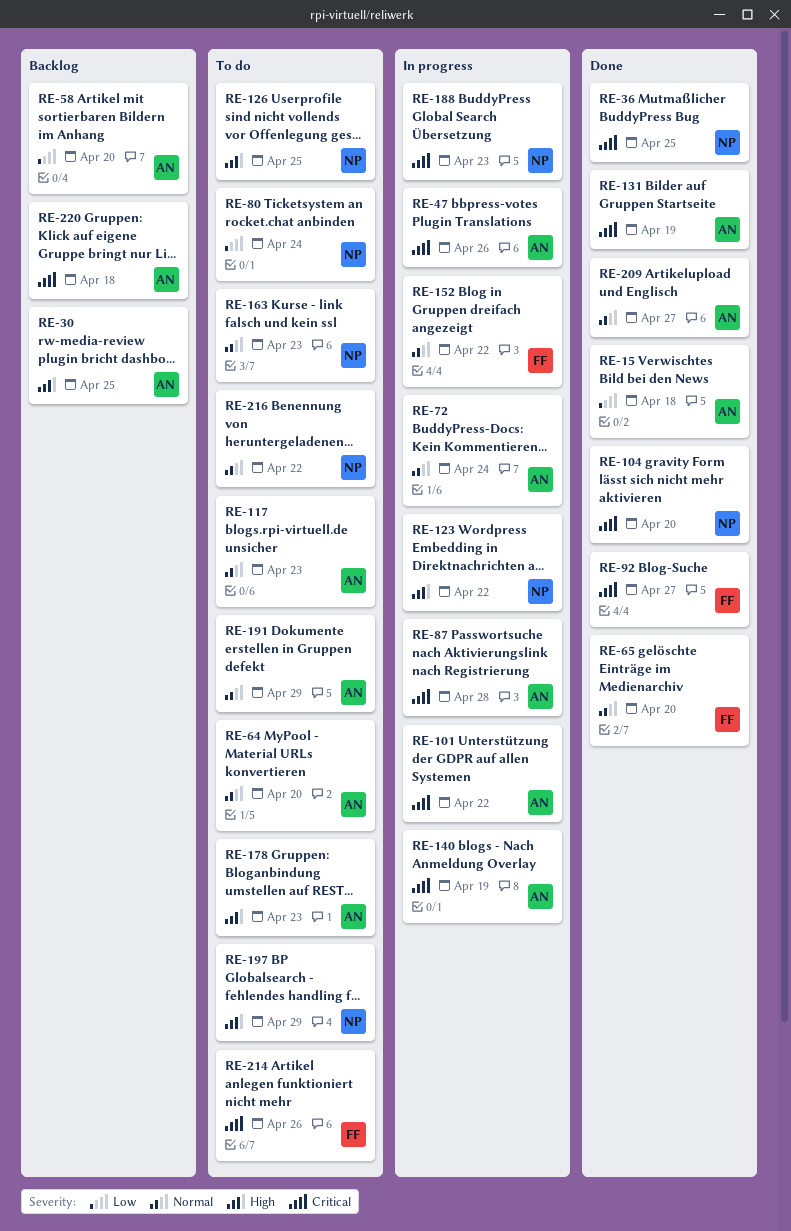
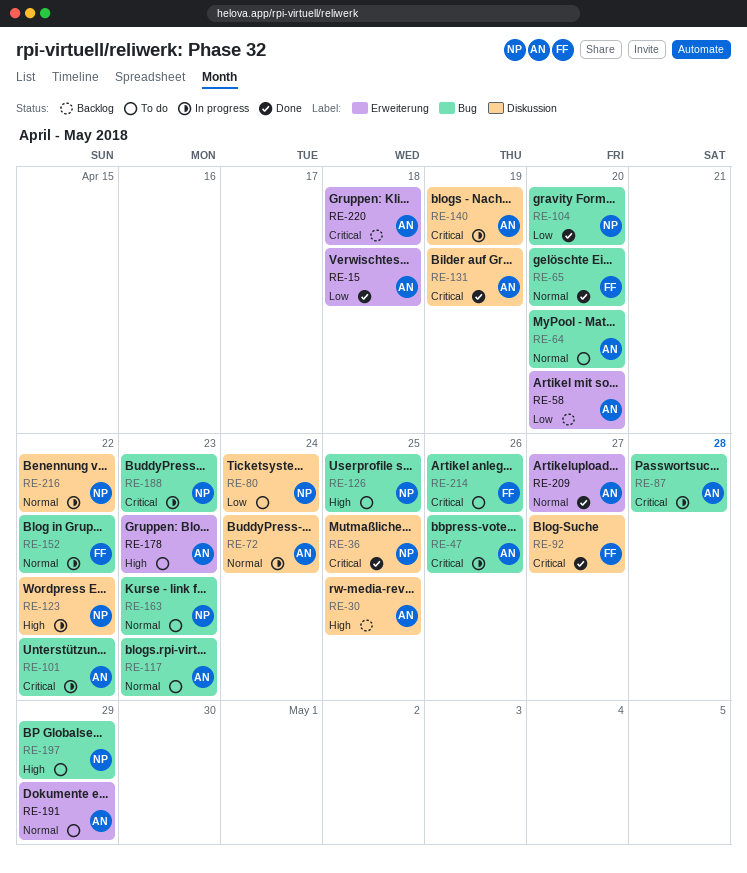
RE-104, priority: Critical -> Low
RE-216, status: To do -> In progress

